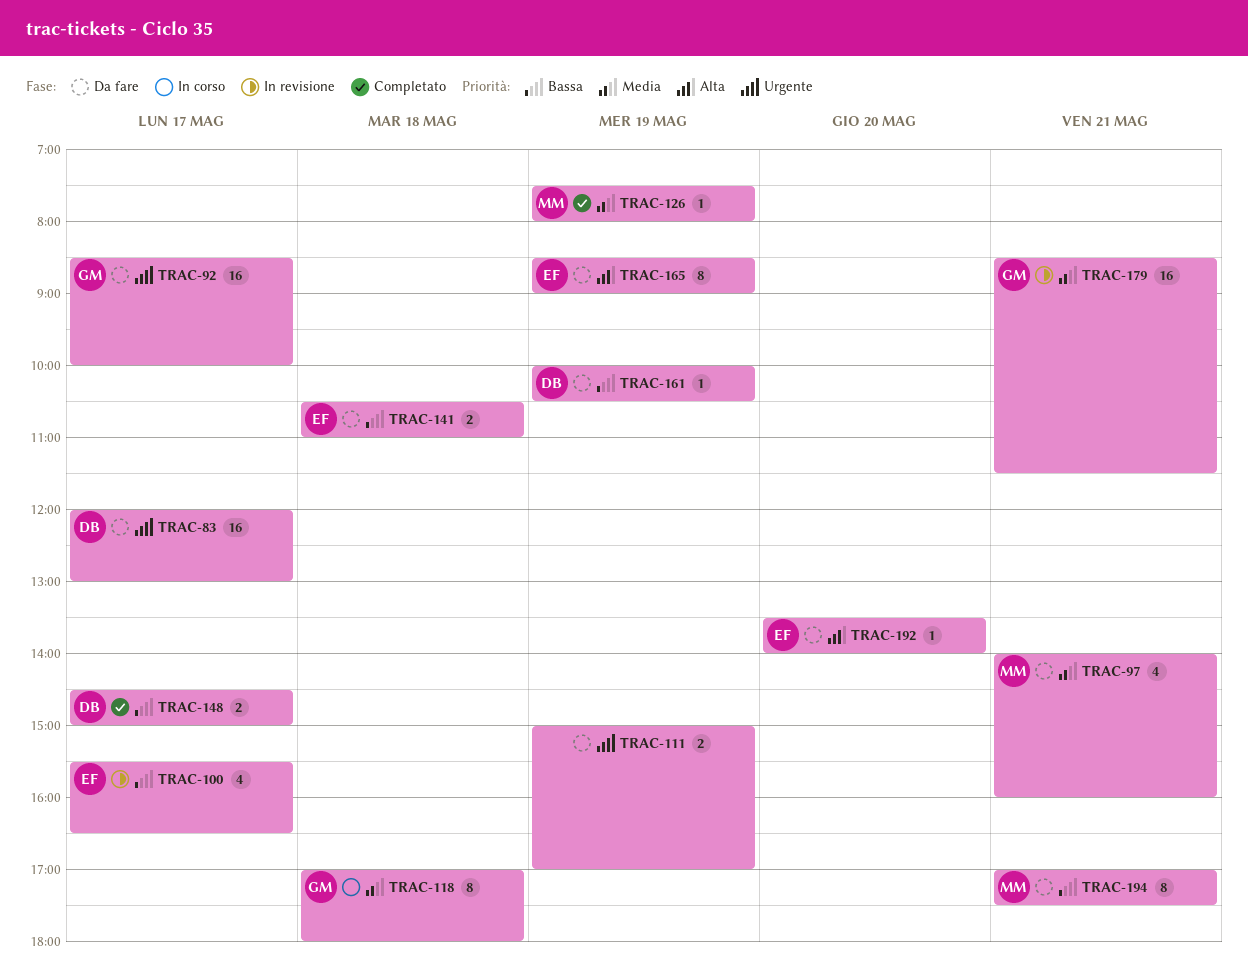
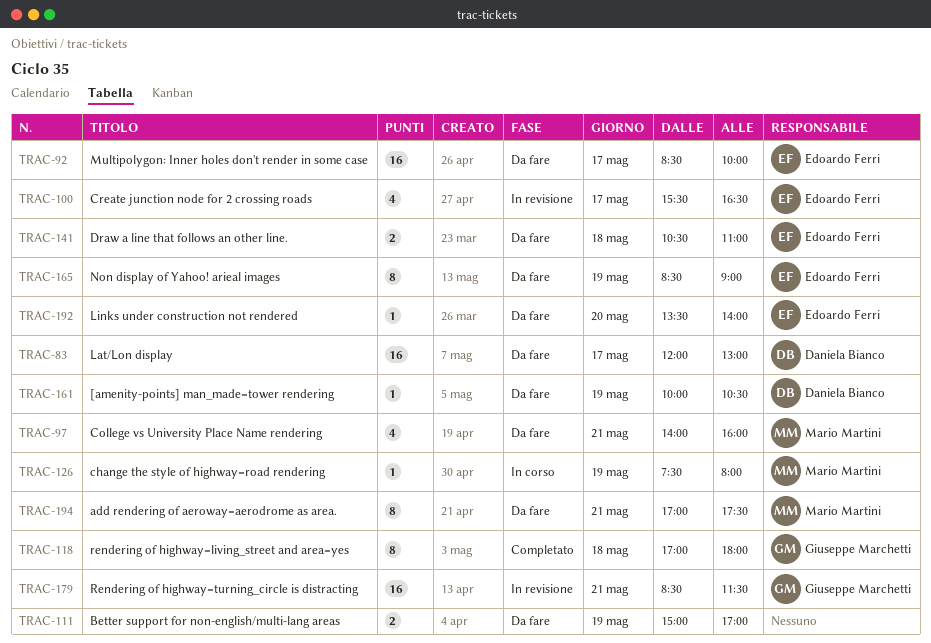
TRAC-92, owner: Giuseppe Marchetti -> Edoardo Ferri
TRAC-118, status: In corso -> Completato
TRAC-126, status: Completato -> In corso
TRAC-148: present -> none

